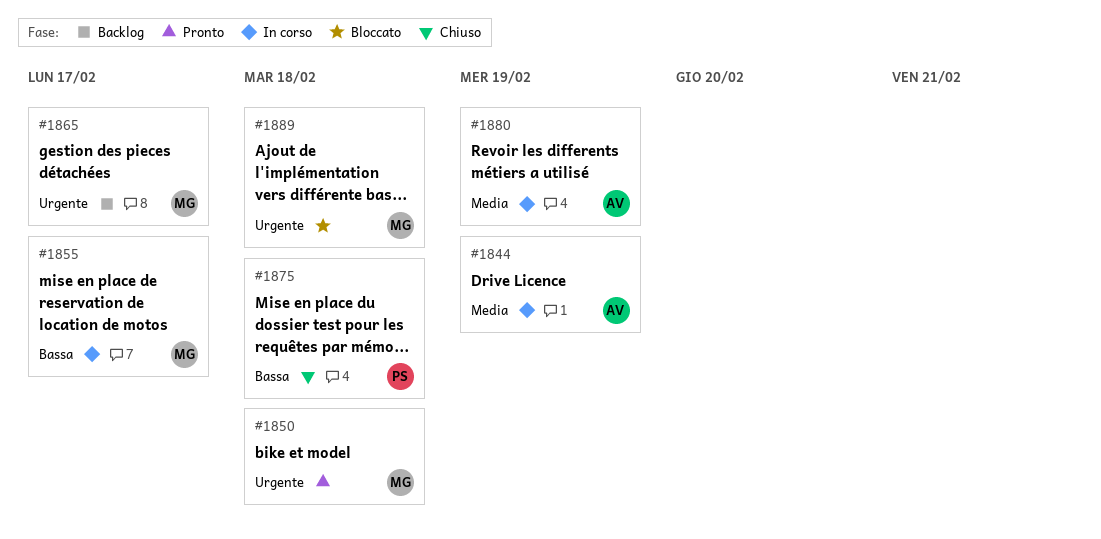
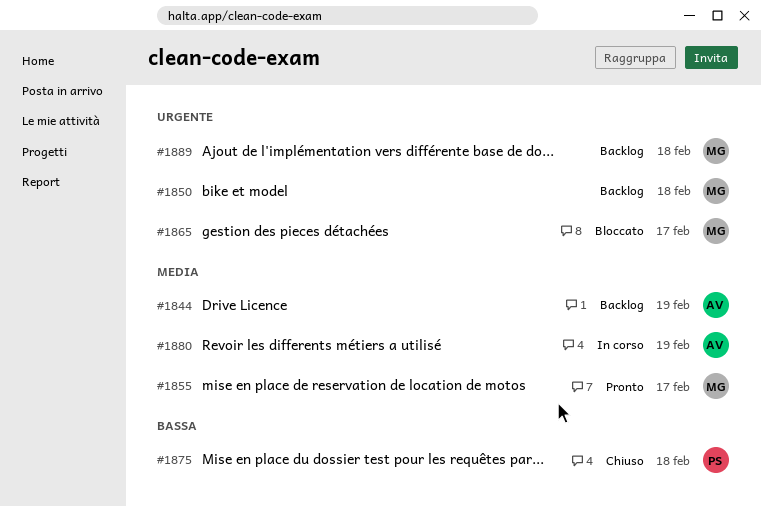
#1844, status: In corso -> Backlog
#1850, status: Pronto -> Backlog
#1855, status: In corso -> Pronto
#1855, priority: Bassa -> Media
#1865, status: Backlog -> Bloccato
#1889, status: Bloccato -> Backlog

